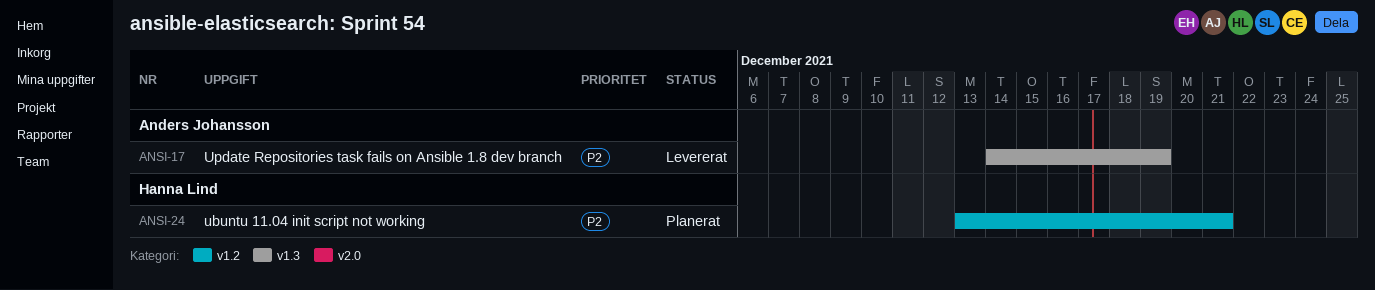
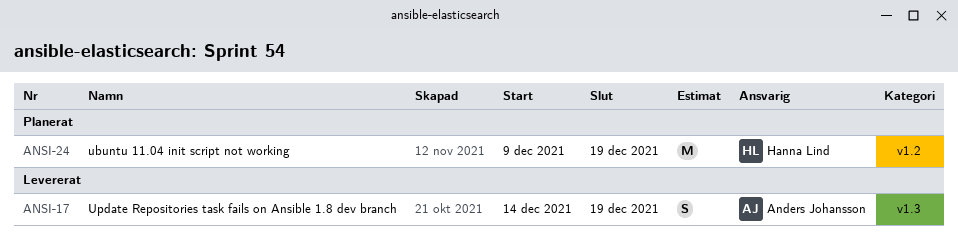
ANSI-24, start: Dec 13 -> Dec 9
ANSI-24, due: Dec 21 -> Dec 19

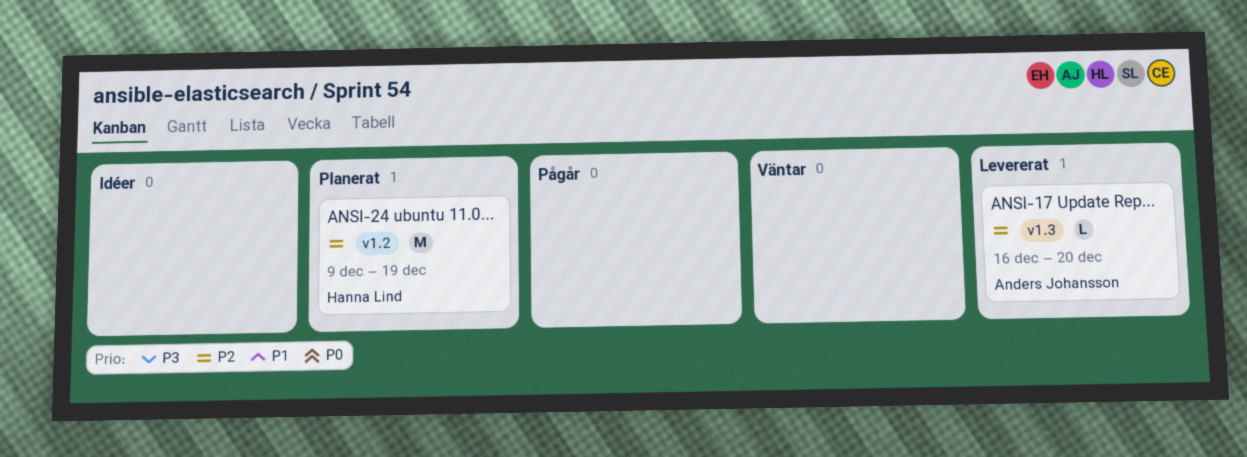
ANSI-17, estimate: S -> L
ANSI-17, start: Dec 14 -> Dec 16
ANSI-17, due: Dec 19 -> Dec 20

